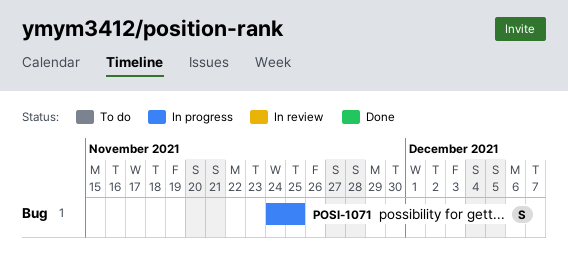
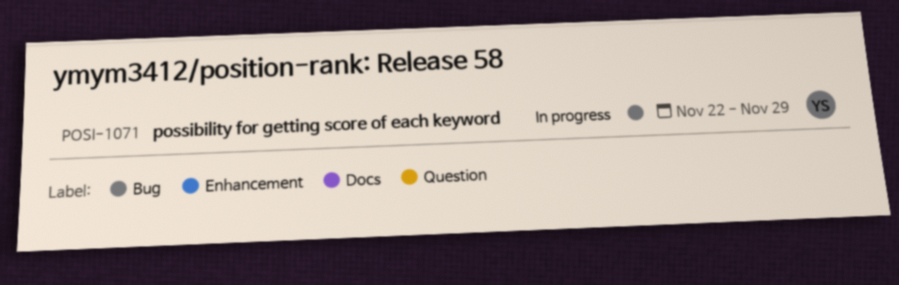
POSI-1071, start: Nov 24 -> Nov 22
POSI-1071, due: Nov 25 -> Nov 29

